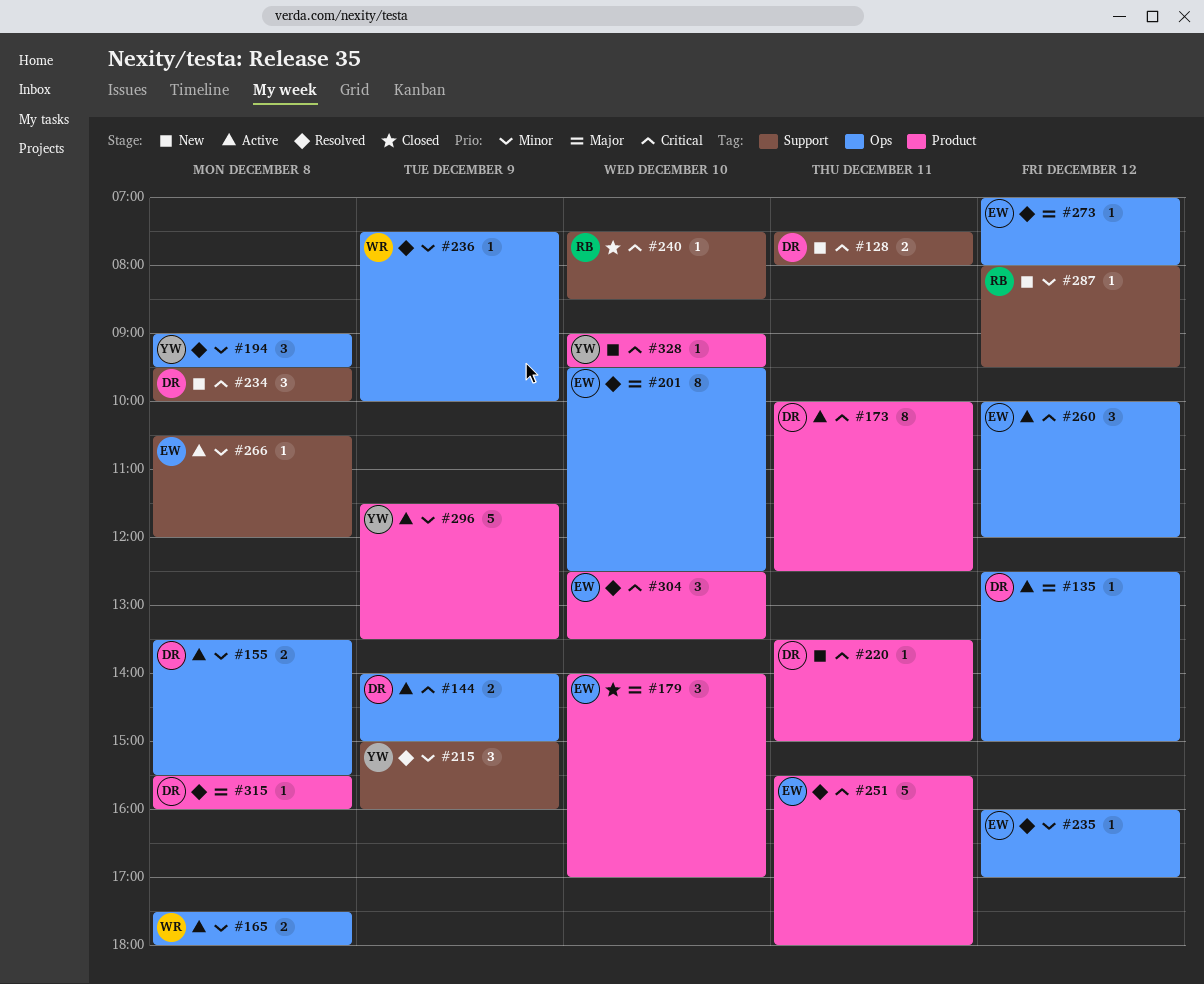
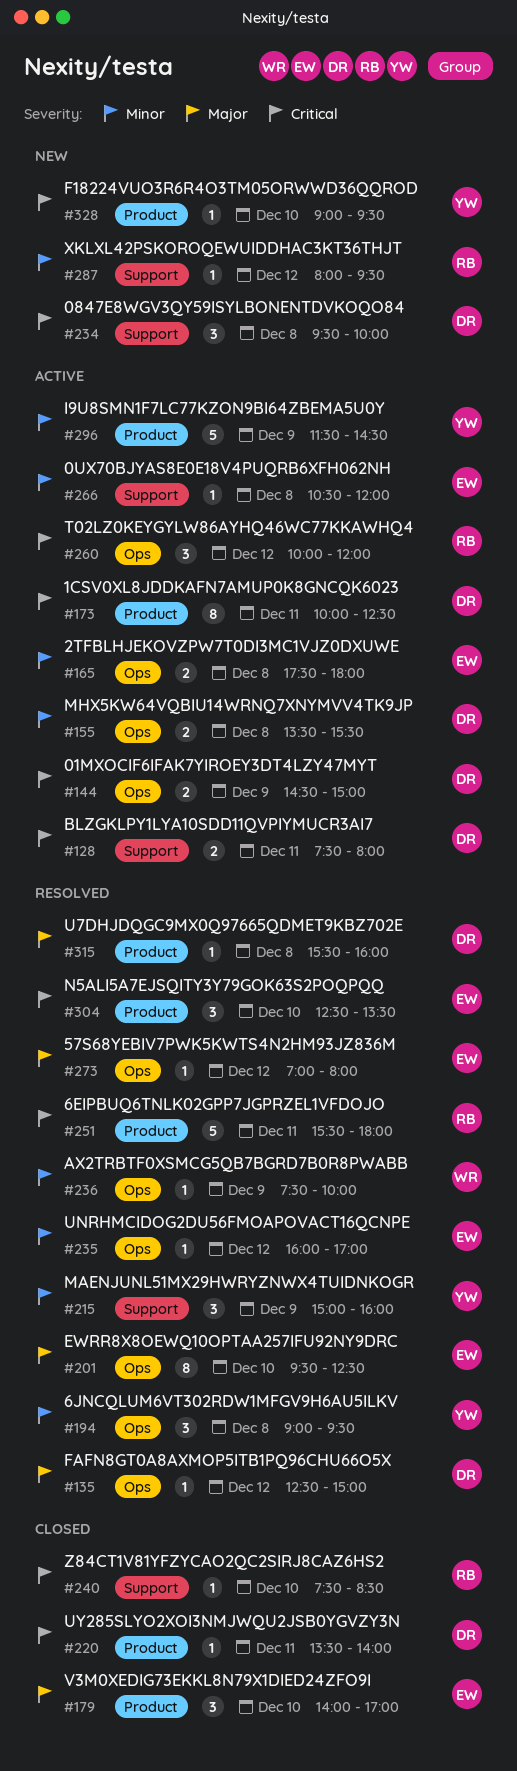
#128, status: New -> Active
#135, status: Active -> Resolved
#144, begins: 14:00 -> 14:30
#165, owner: WR -> EW
#220, status: New -> Closed
#220, ends: 15:00 -> 14:00
#251, owner: EW -> RB
#260, owner: EW -> RB
#296, ends: 13:30 -> 14:30

